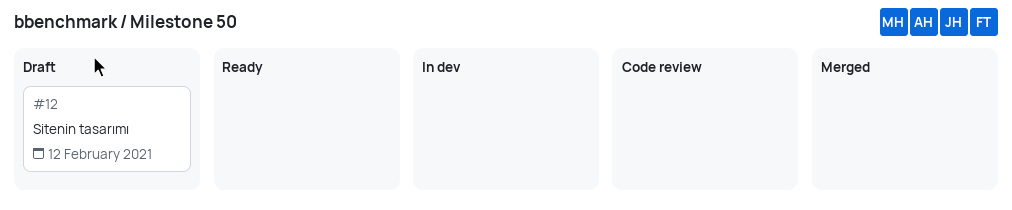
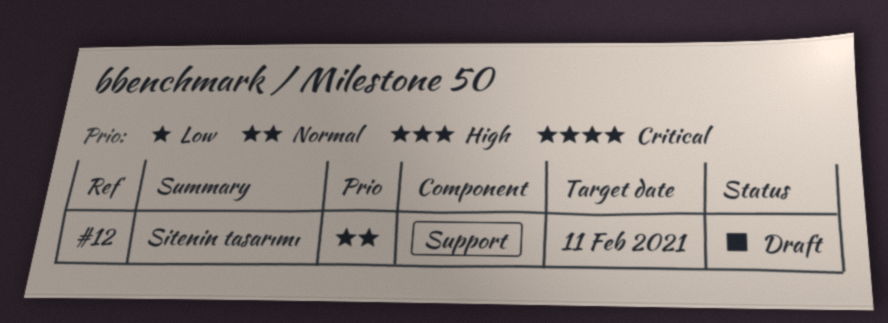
#12, due: Feb 12 -> Feb 11

